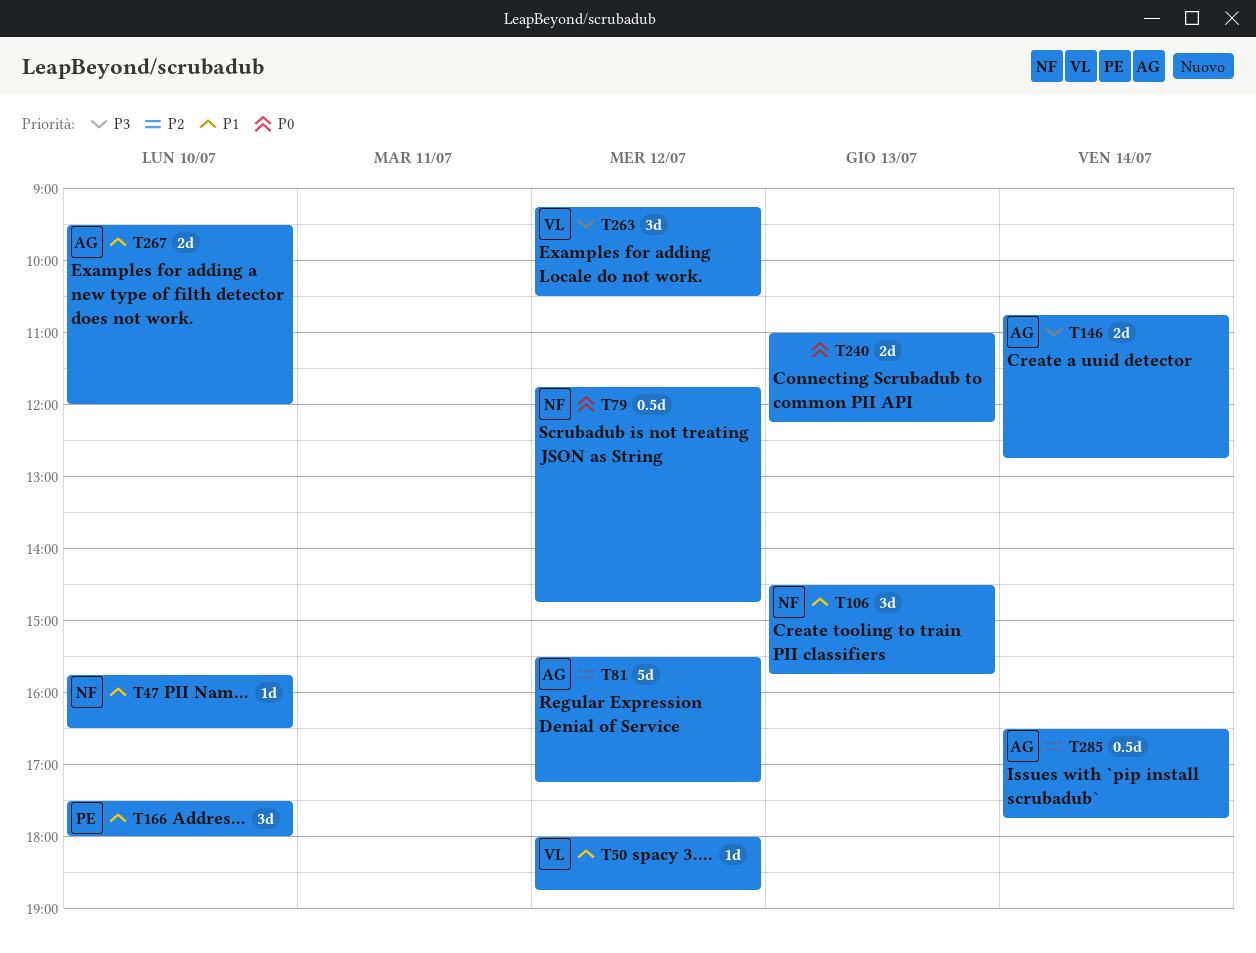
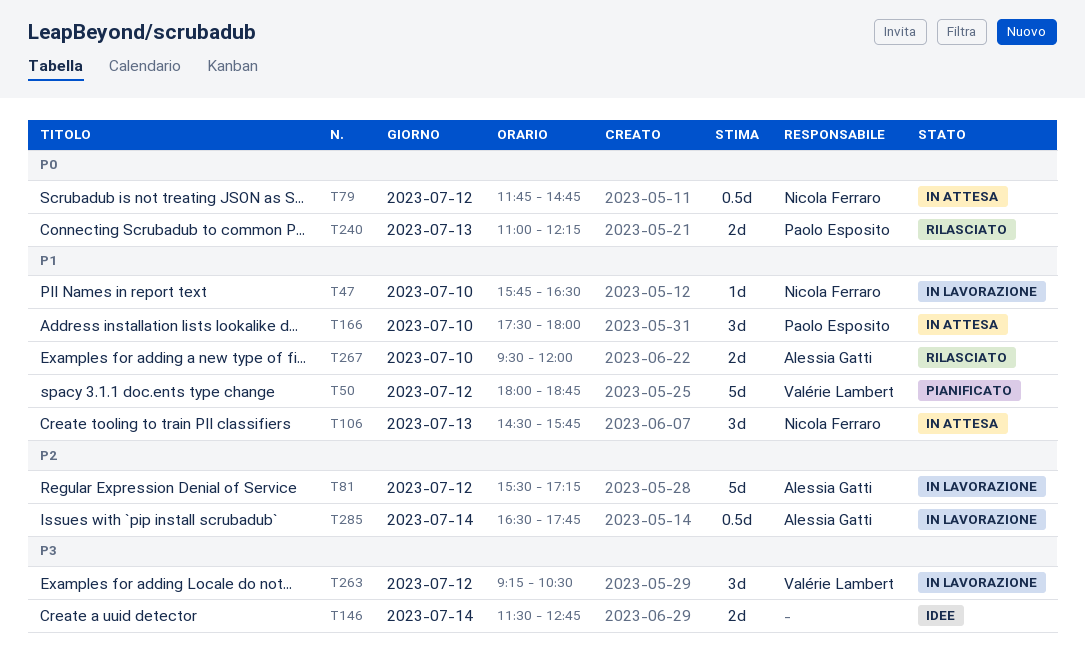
T50, estimate: 1d -> 5d
T146, owner: Alessia Gatti -> none
T146, begins: 10:45 -> 11:30
T240, owner: none -> Paolo Esposito

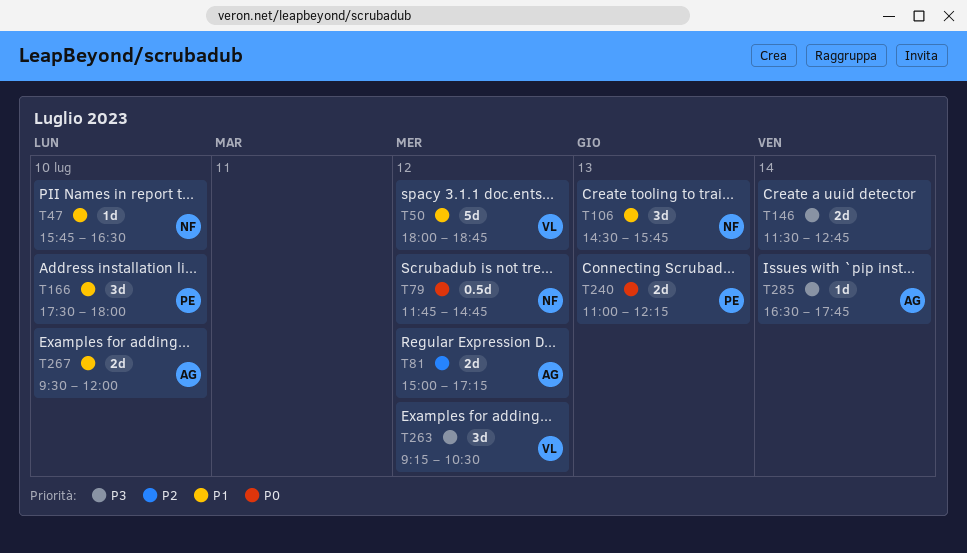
T81, estimate: 5d -> 2d
T81, begins: 15:30 -> 15:00
T285, priority: P2 -> P3
T285, estimate: 0.5d -> 1d

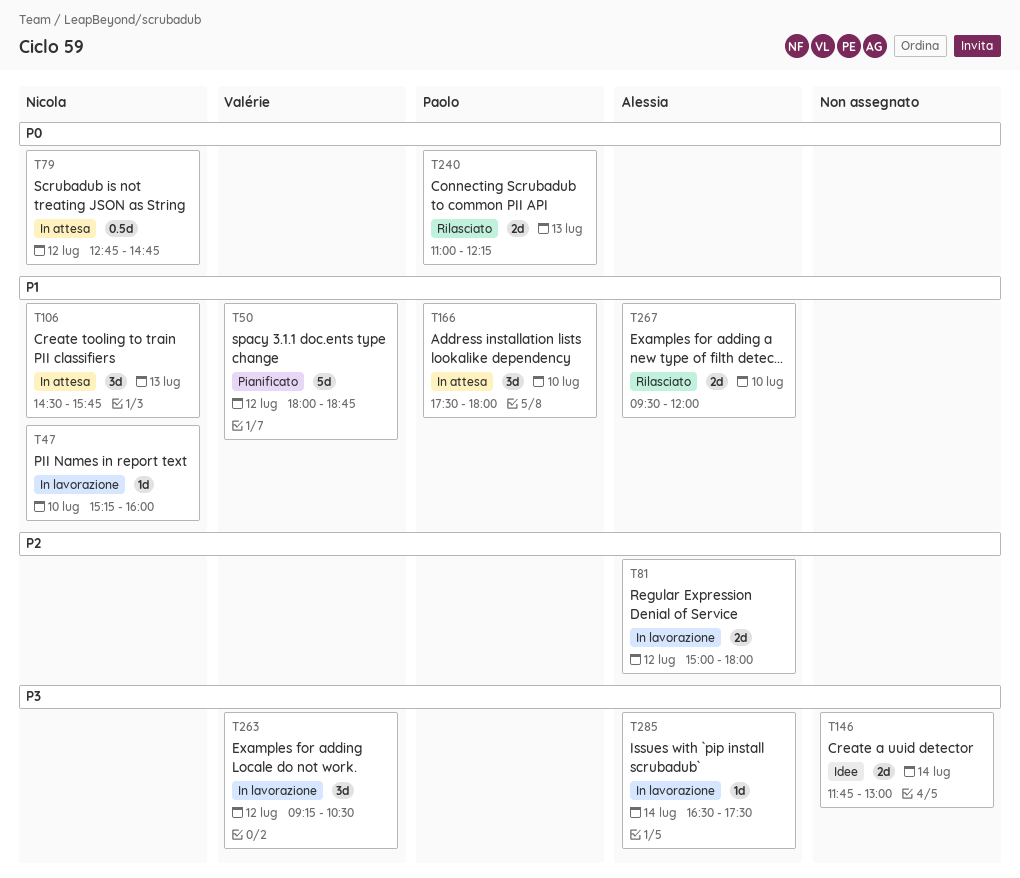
T47, begins: 15:45 -> 15:15
T47, ends: 16:30 -> 16:00
T79, begins: 11:45 -> 12:45
T81, ends: 17:15 -> 18:00
T146, begins: 11:30 -> 11:45
T146, ends: 12:45 -> 13:00
T285, ends: 17:45 -> 17:30

